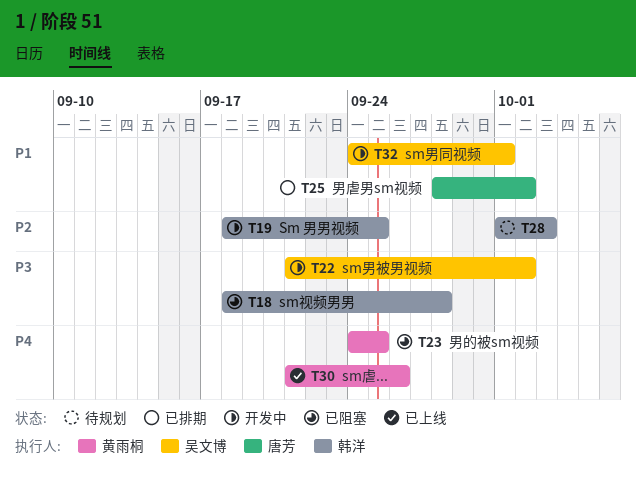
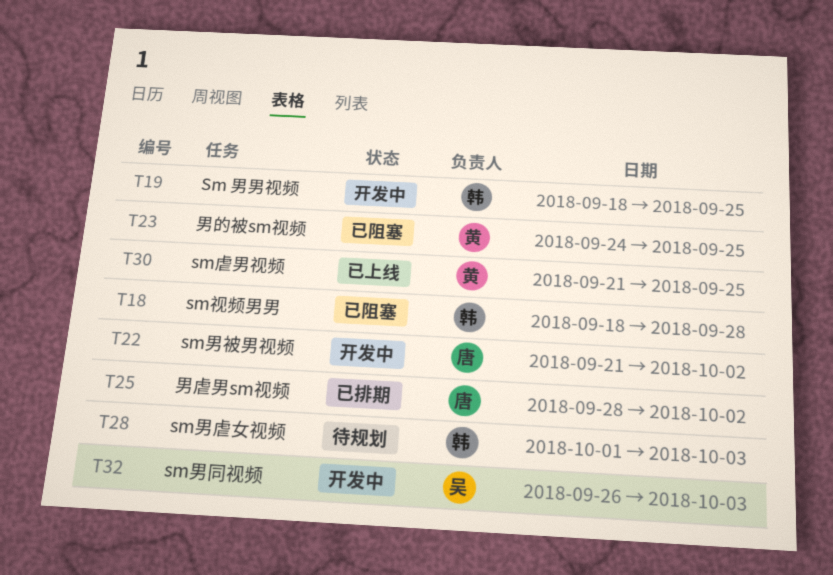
T22, owner: 吴文博 -> 唐芳
T30, due: Sep 26 -> Sep 25
T32, start: Sep 24 -> Sep 26
T32, due: Oct 1 -> Oct 3

